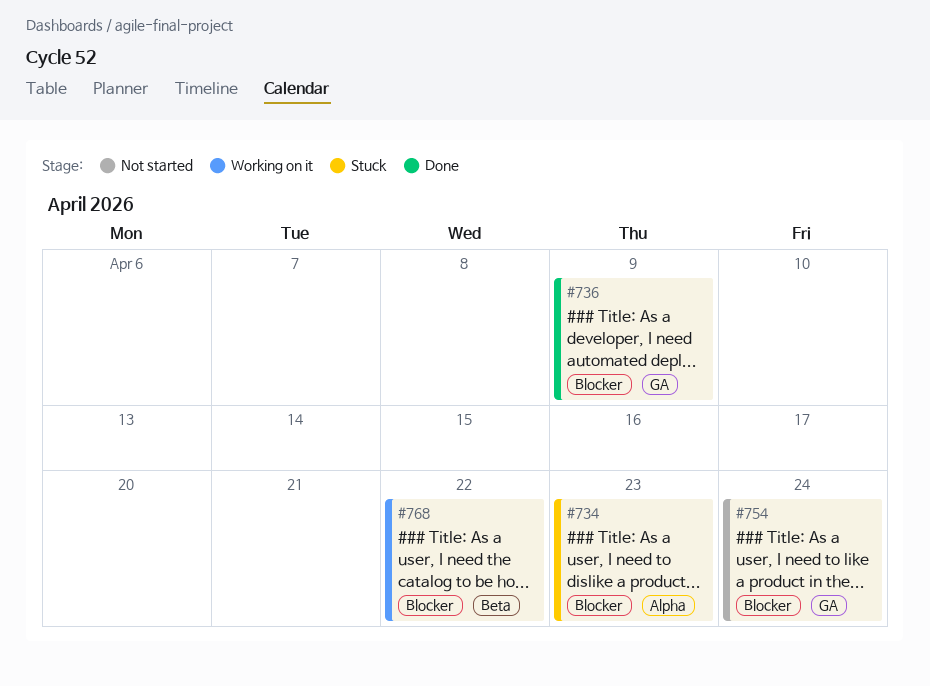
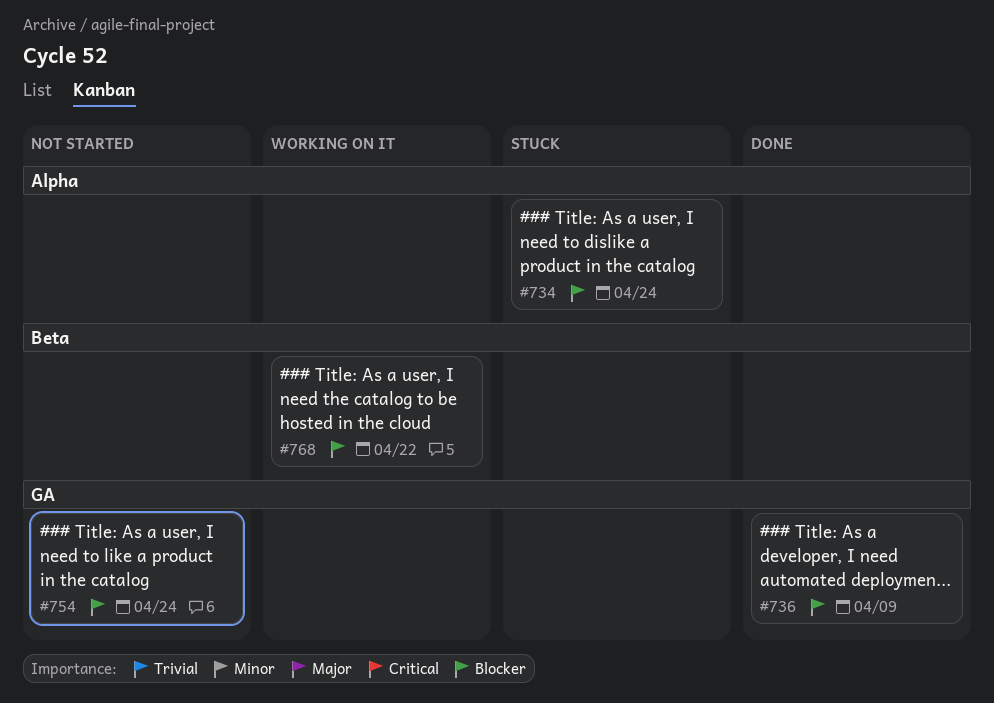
#734, due: Apr 23 -> Apr 24

